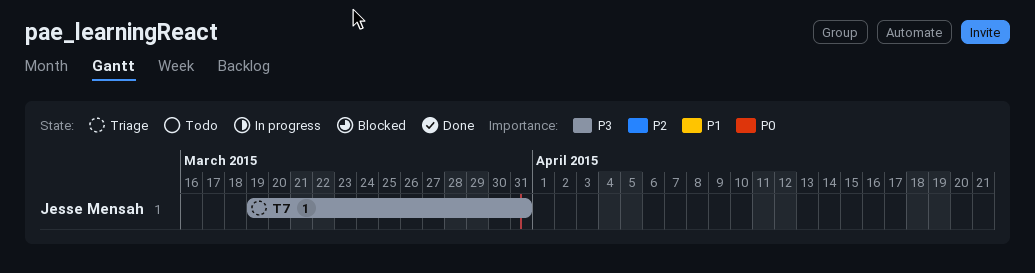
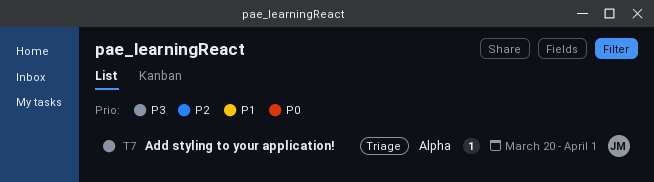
T7, start: Mar 19 -> Mar 20
T7, due: Mar 31 -> Apr 1

